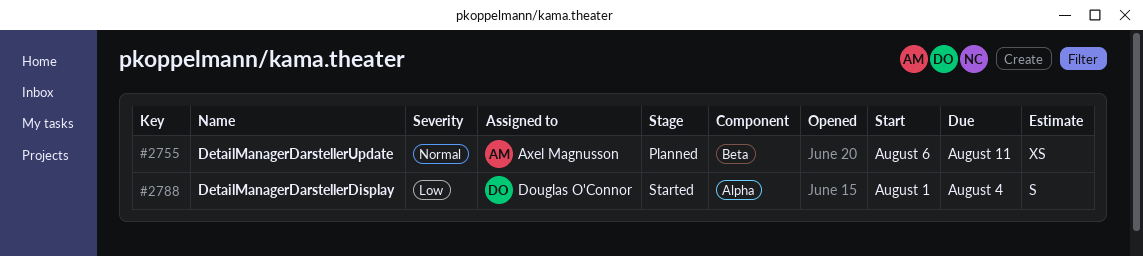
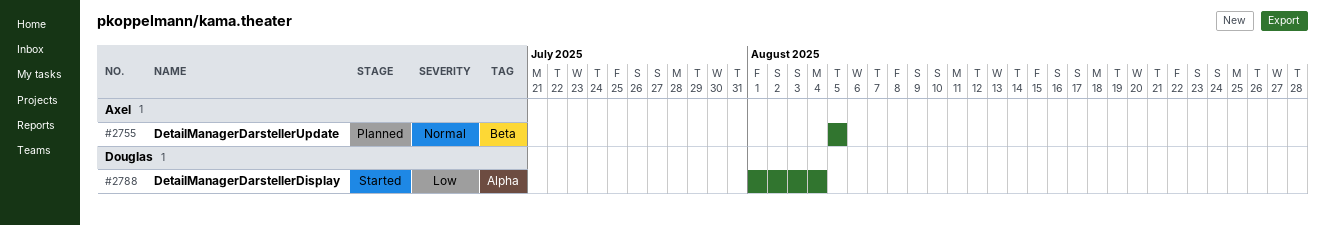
#2755, start: Aug 6 -> Aug 5
#2755, due: Aug 11 -> Aug 5

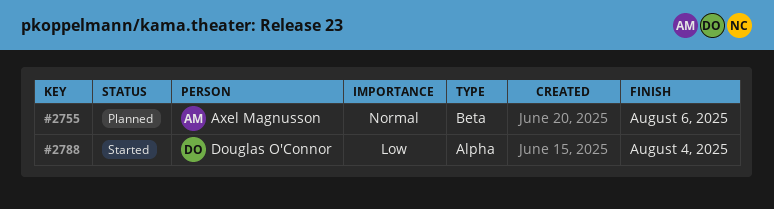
#2755, due: Aug 5 -> Aug 6

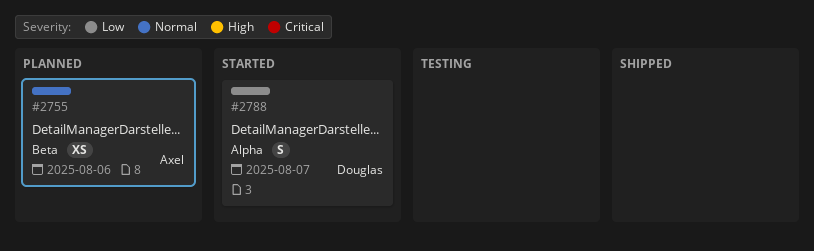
#2788, due: Aug 4 -> Aug 7

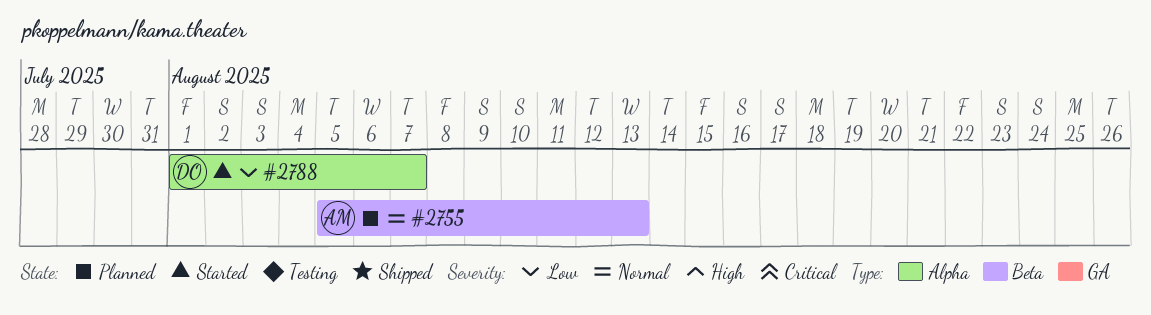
#2755, due: Aug 6 -> Aug 13

